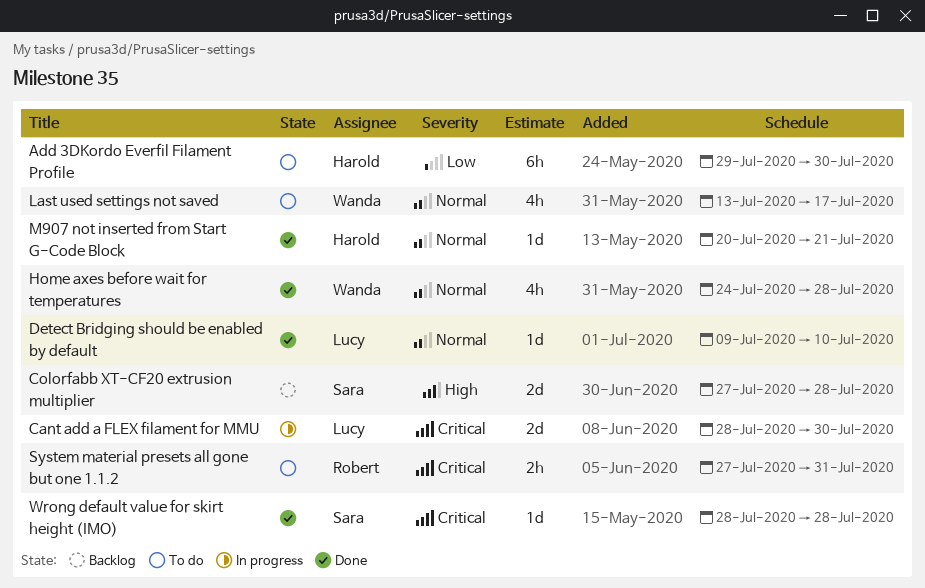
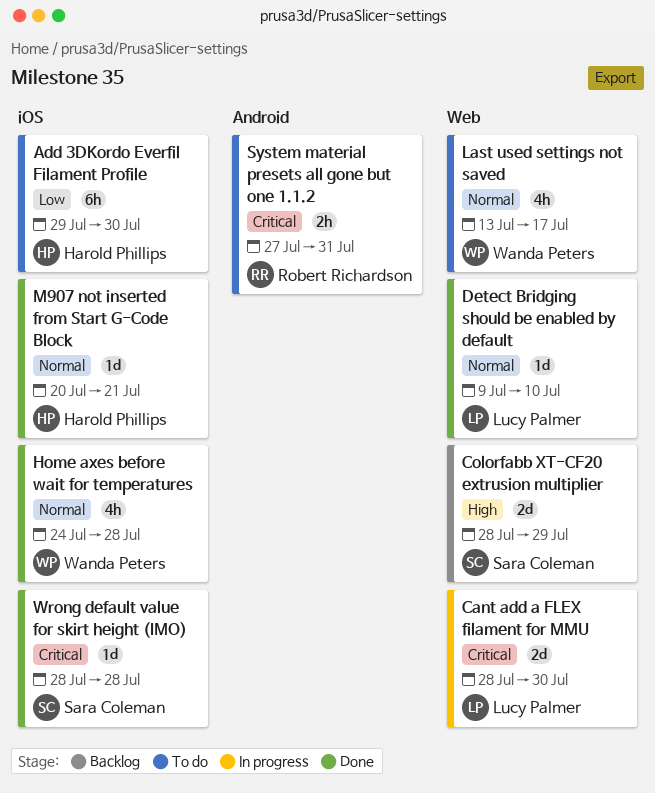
Colorfabb XT-CF20 extrusion multiplier, start: Jul 27 -> Jul 28
Colorfabb XT-CF20 extrusion multiplier, due: Jul 28 -> Jul 29

